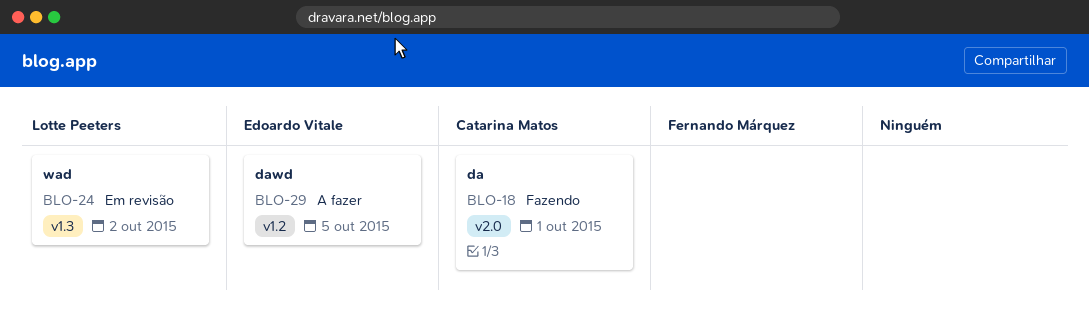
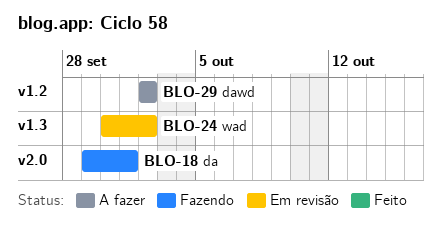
BLO-29, due: Oct 5 -> Oct 2

